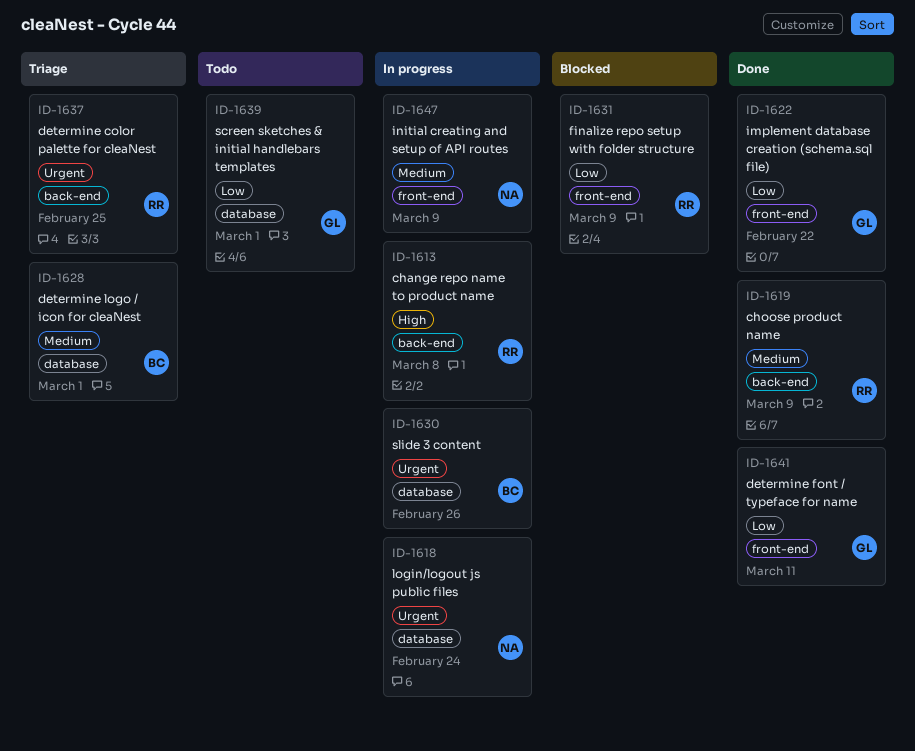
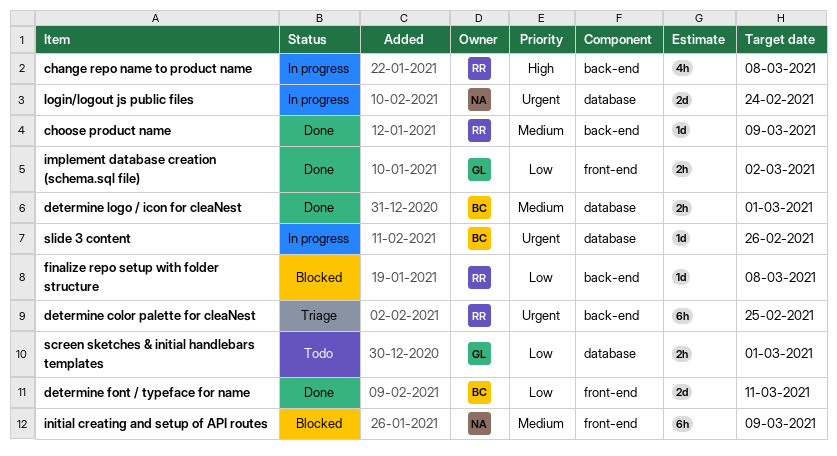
determine font / typeface for name, owner: GL -> BC
determine logo / icon for cleaNest, status: Triage -> Done
finalize repo setup with folder structure, label: front-end -> back-end
finalize repo setup with folder structure, due: Mar 9 -> Mar 8
implement database creation (schema.sql file), due: Feb 22 -> Mar 2
initial creating and setup of API routes, status: In progress -> Blocked

